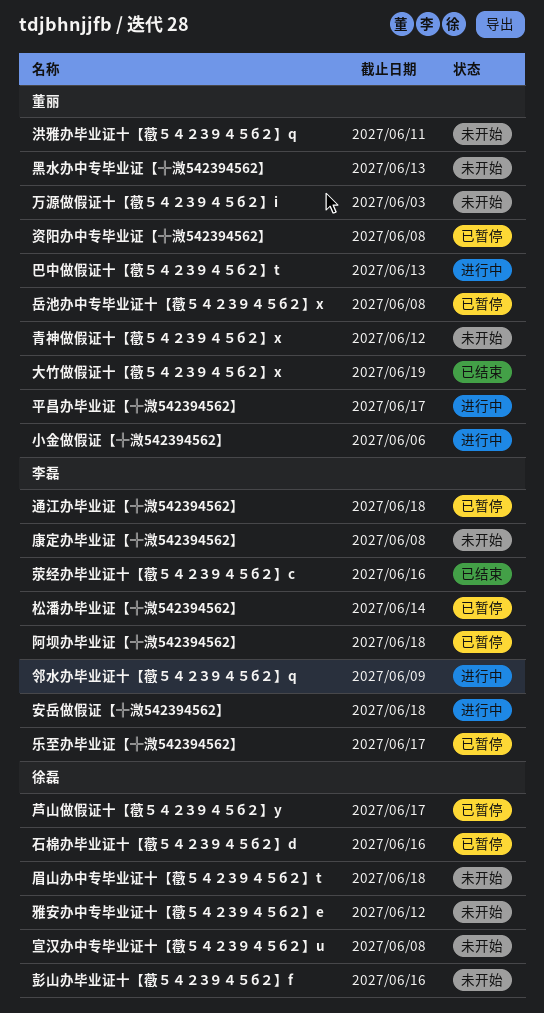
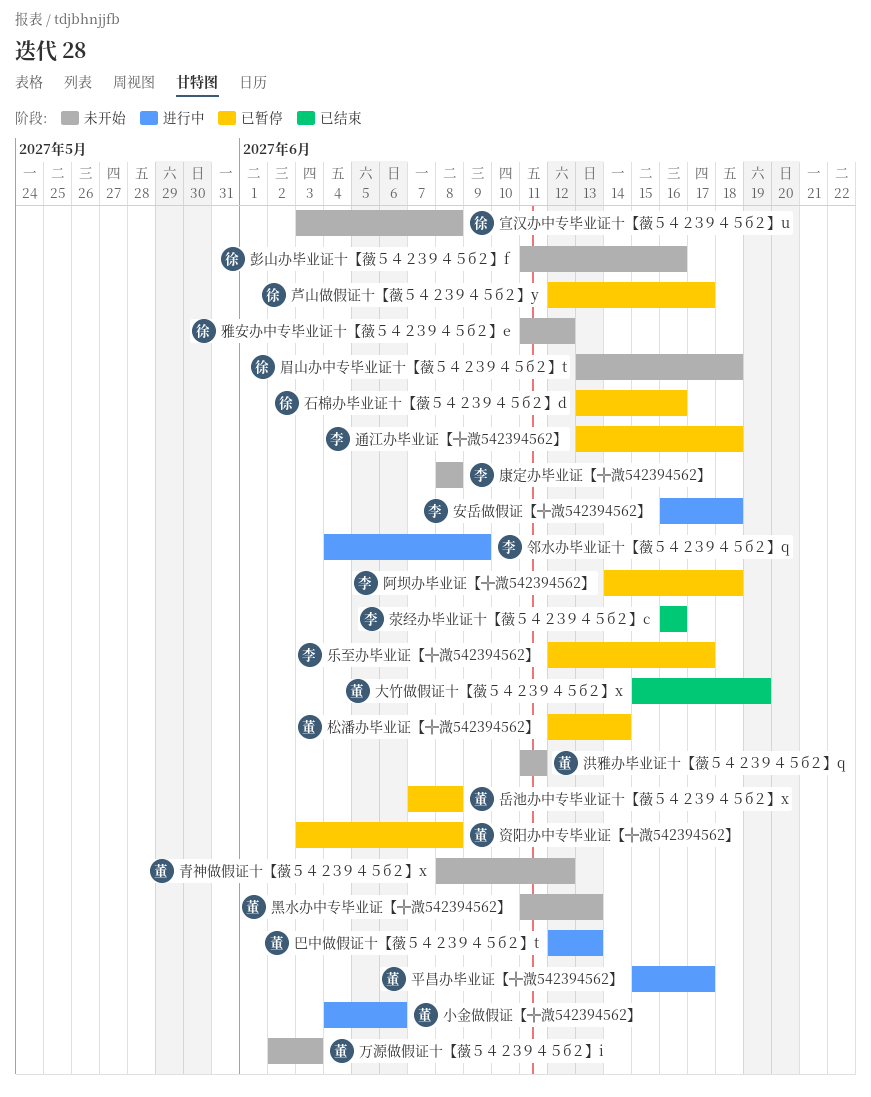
松潘办毕业证【╬溦542394562】, owner: 李磊 -> 董丽

